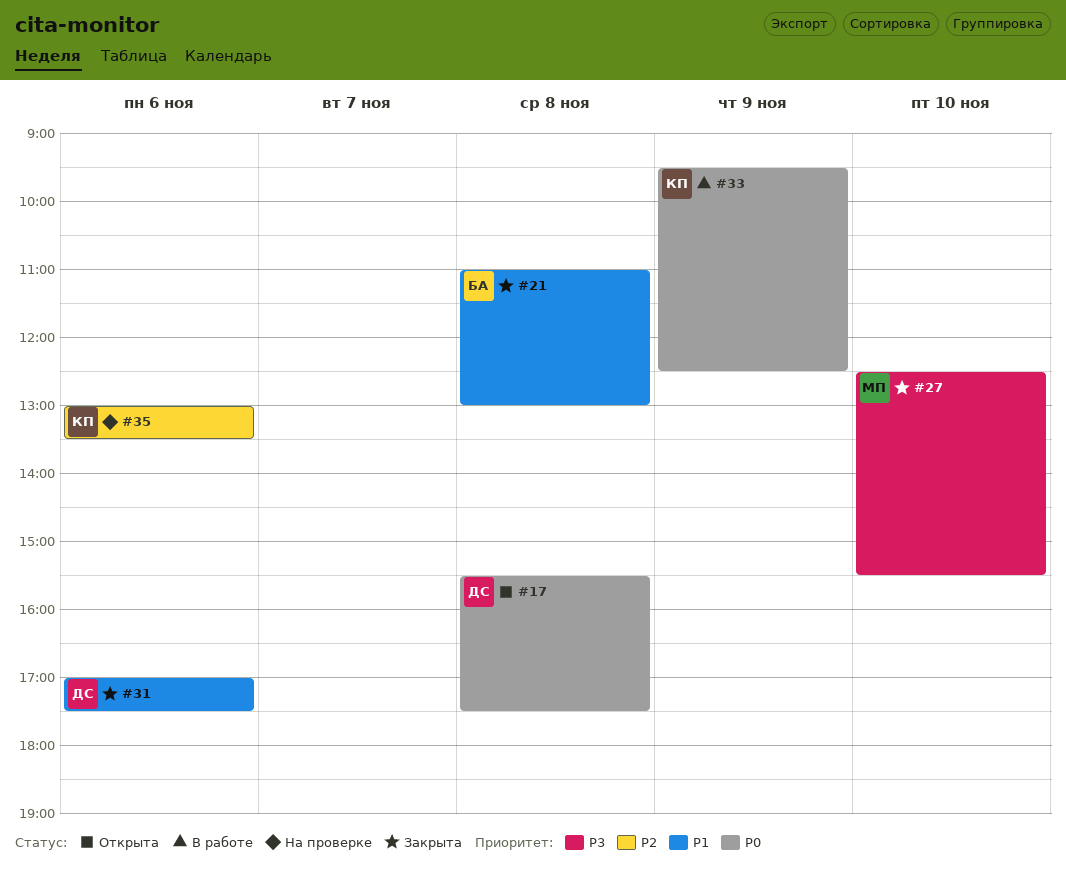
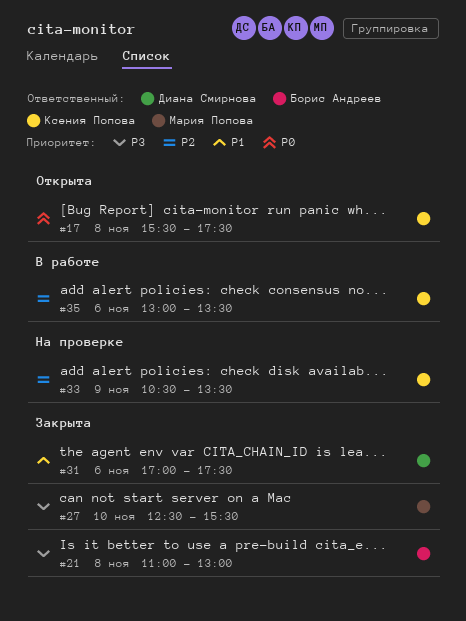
#17, owner: Диана Смирнова -> Ксения Попова
#21, priority: P1 -> P3
#33, status: В работе -> На проверке
#33, priority: P0 -> P2
#33, begins: 09:30 -> 10:30
#33, ends: 12:30 -> 13:30
#35, status: На проверке -> В работе

